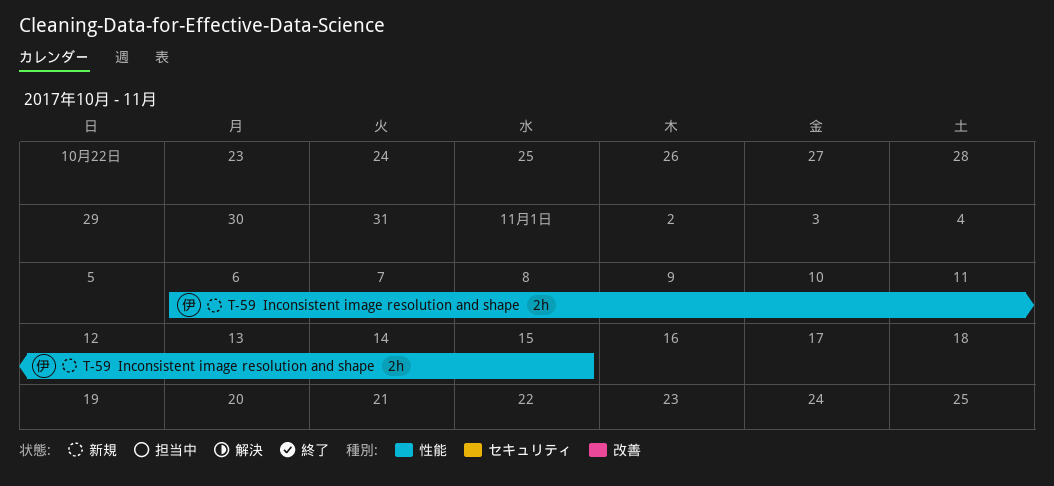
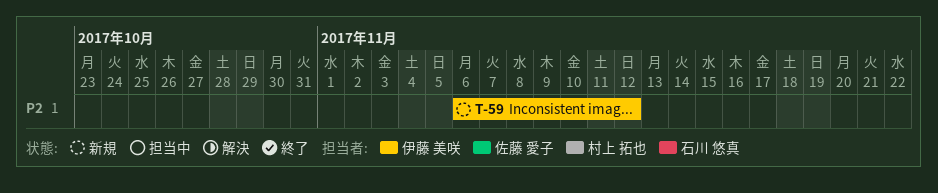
T-59, due: Nov 15 -> Nov 12

